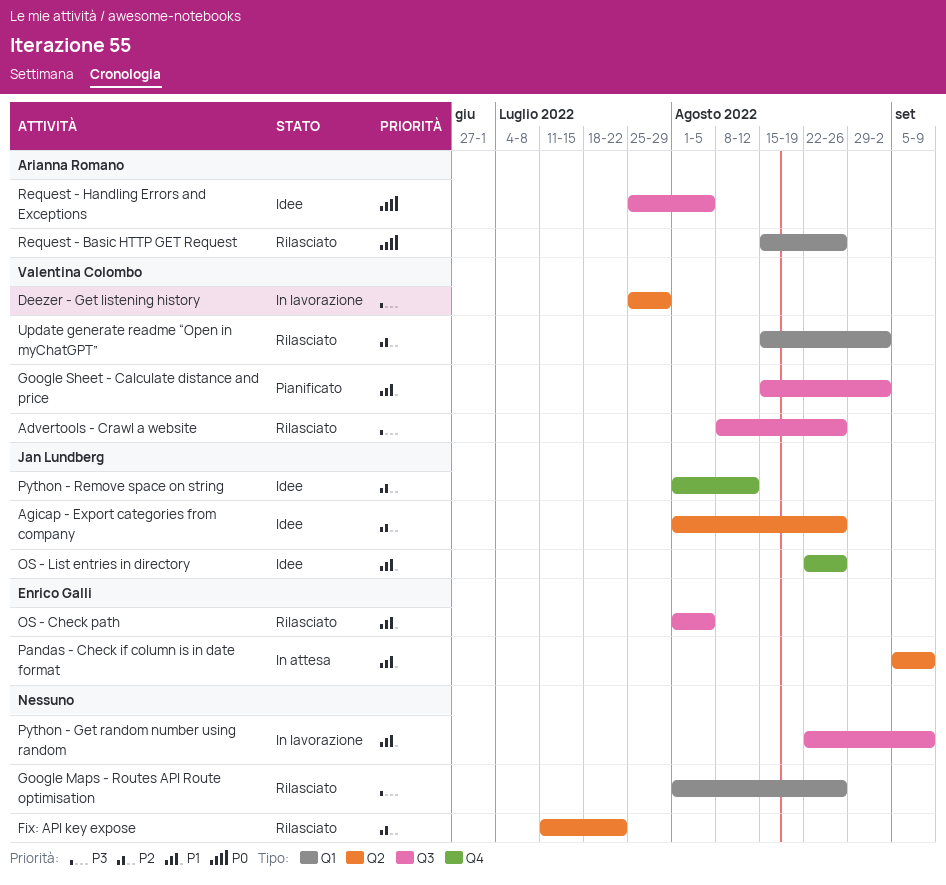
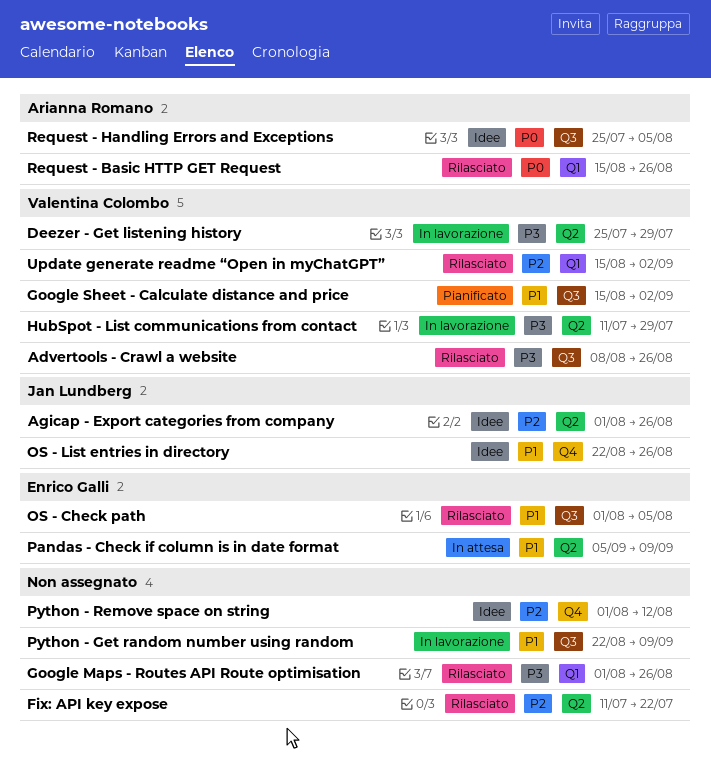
HubSpot - List communications from contact: none -> present
Python - Remove space on string, owner: Jan Lundberg -> none

